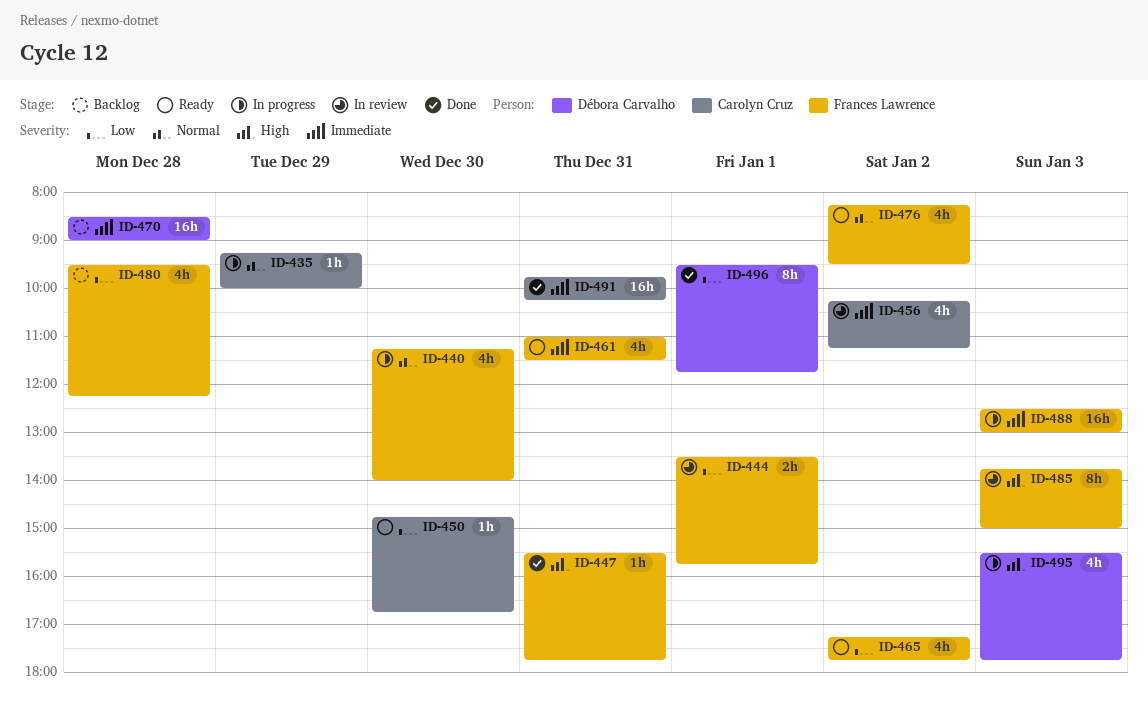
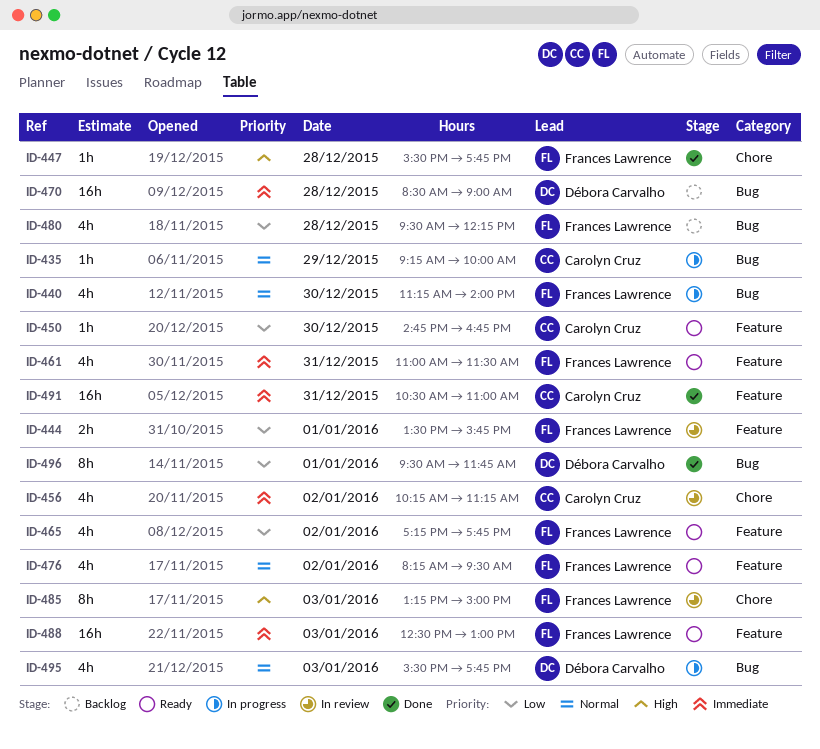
ID-447, day: Dec 31 -> Dec 28
ID-485, begins: 13:45 -> 13:15
ID-488, status: In progress -> Ready
ID-491, begins: 09:45 -> 10:30
ID-491, ends: 10:15 -> 11:00
ID-495, priority: High -> Normal

